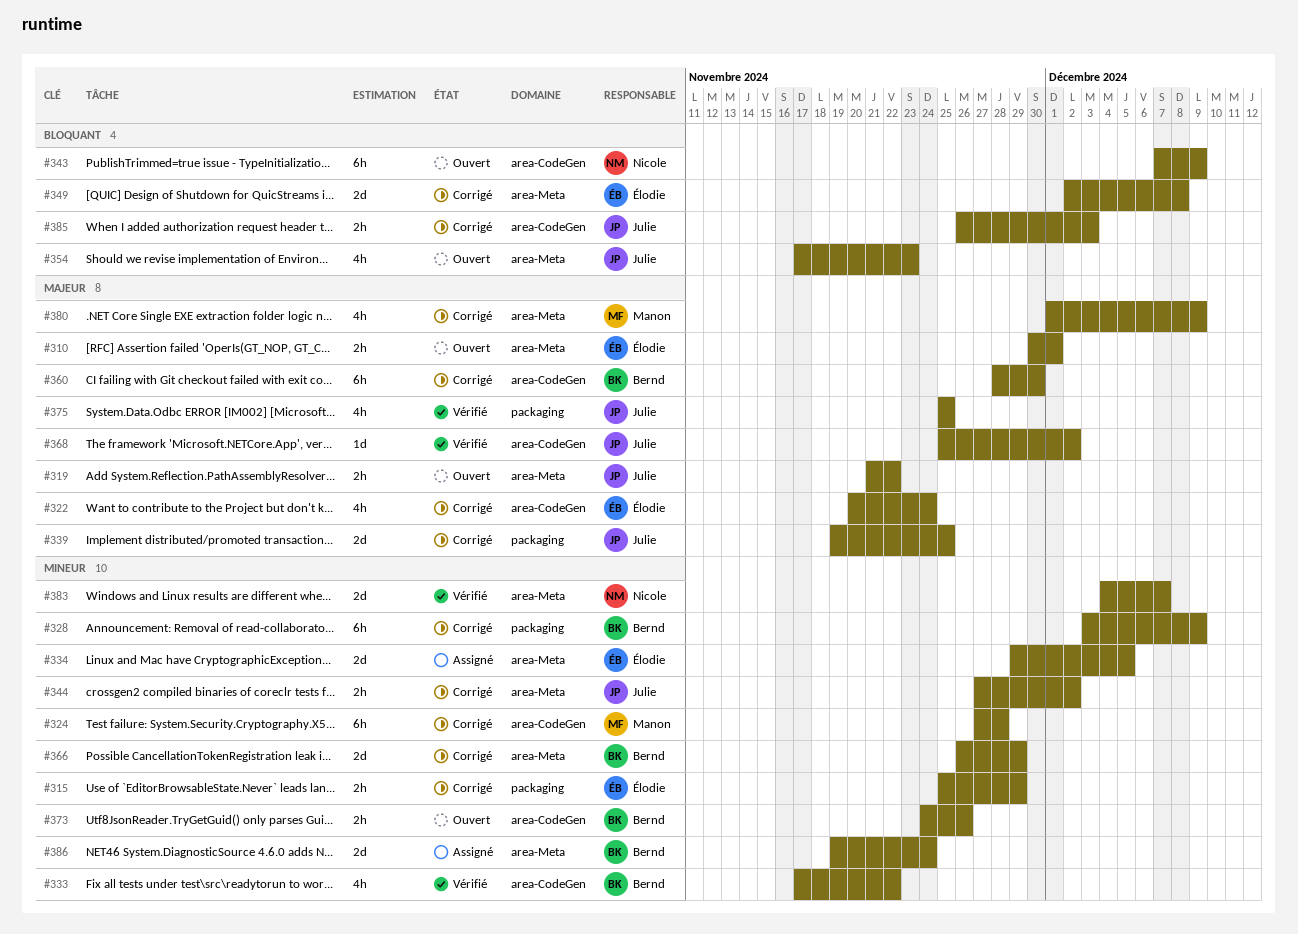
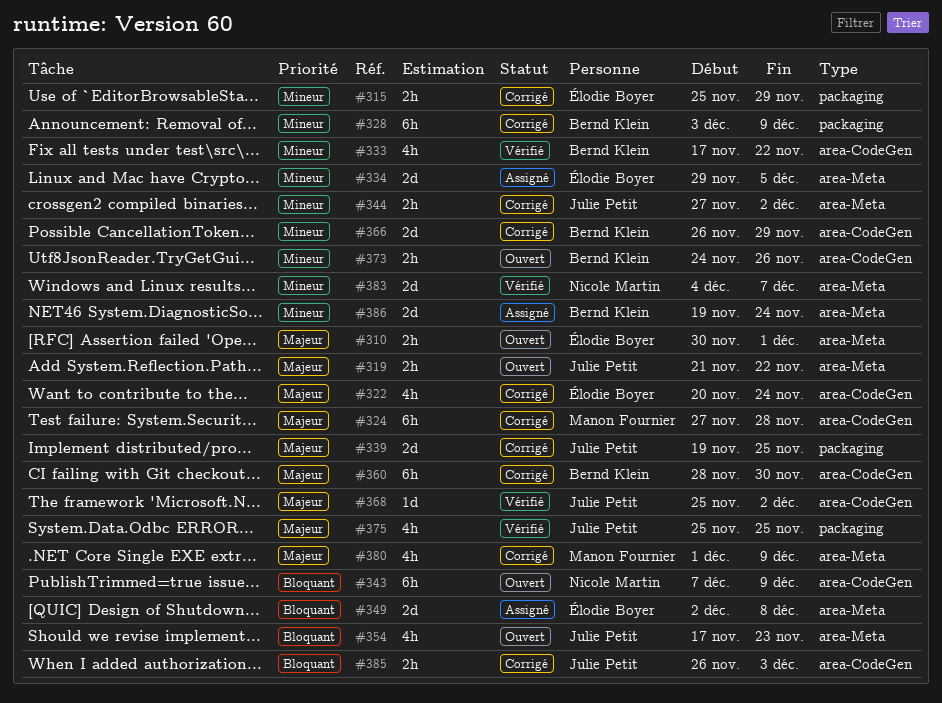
#324, priority: Mineur -> Majeur
#349, status: Corrigé -> Assigné
#366, label: area-Meta -> area-CodeGen

